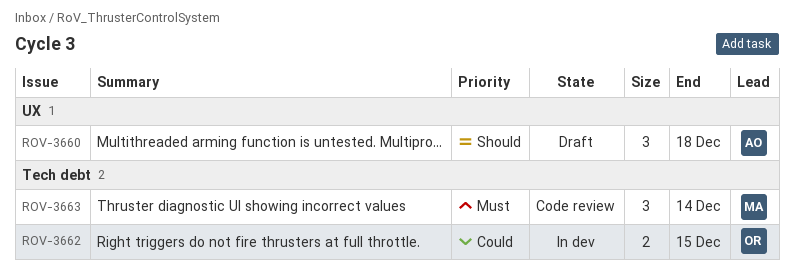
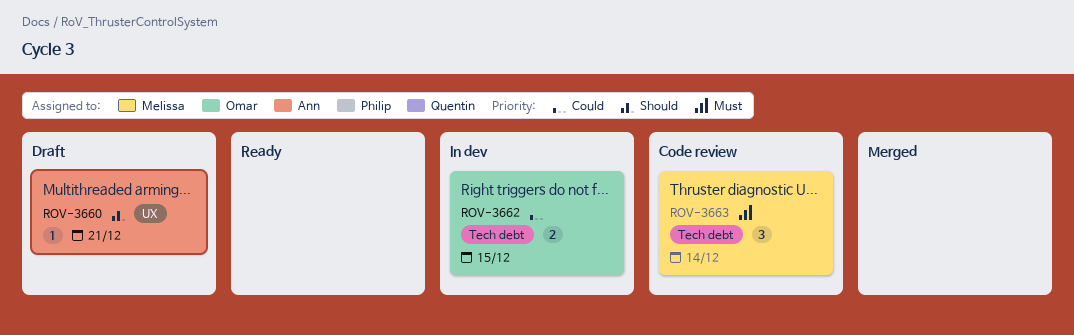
ROV-3660, estimate: 3 -> 1
ROV-3660, due: Dec 18 -> Dec 21

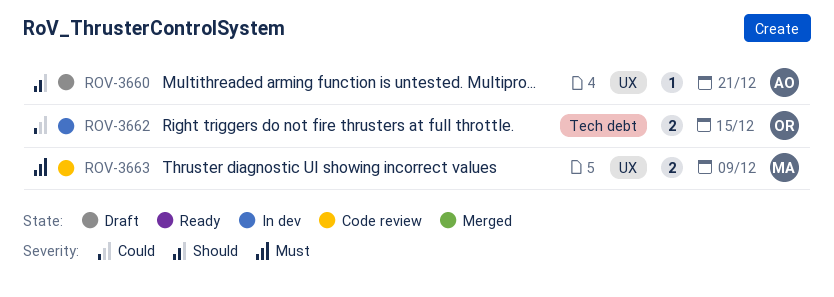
ROV-3663, label: Tech debt -> UX
ROV-3663, estimate: 3 -> 2
ROV-3663, due: Dec 14 -> Dec 9

